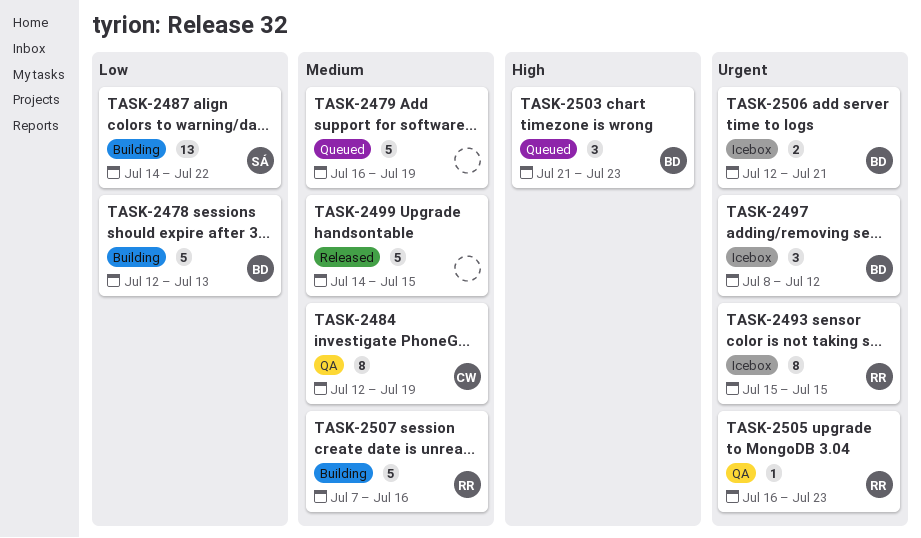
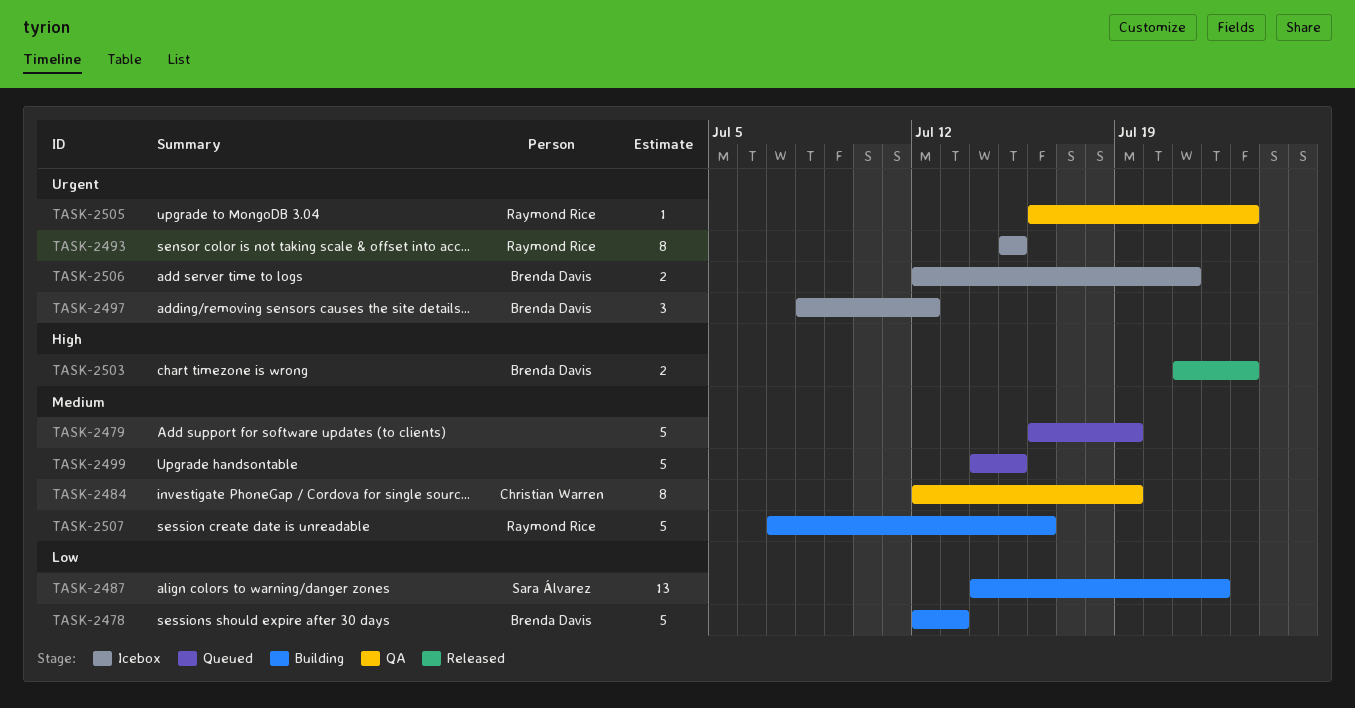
TASK-2499, status: Released -> Queued
TASK-2503, status: Queued -> Released
TASK-2503, estimate: 3 -> 2

